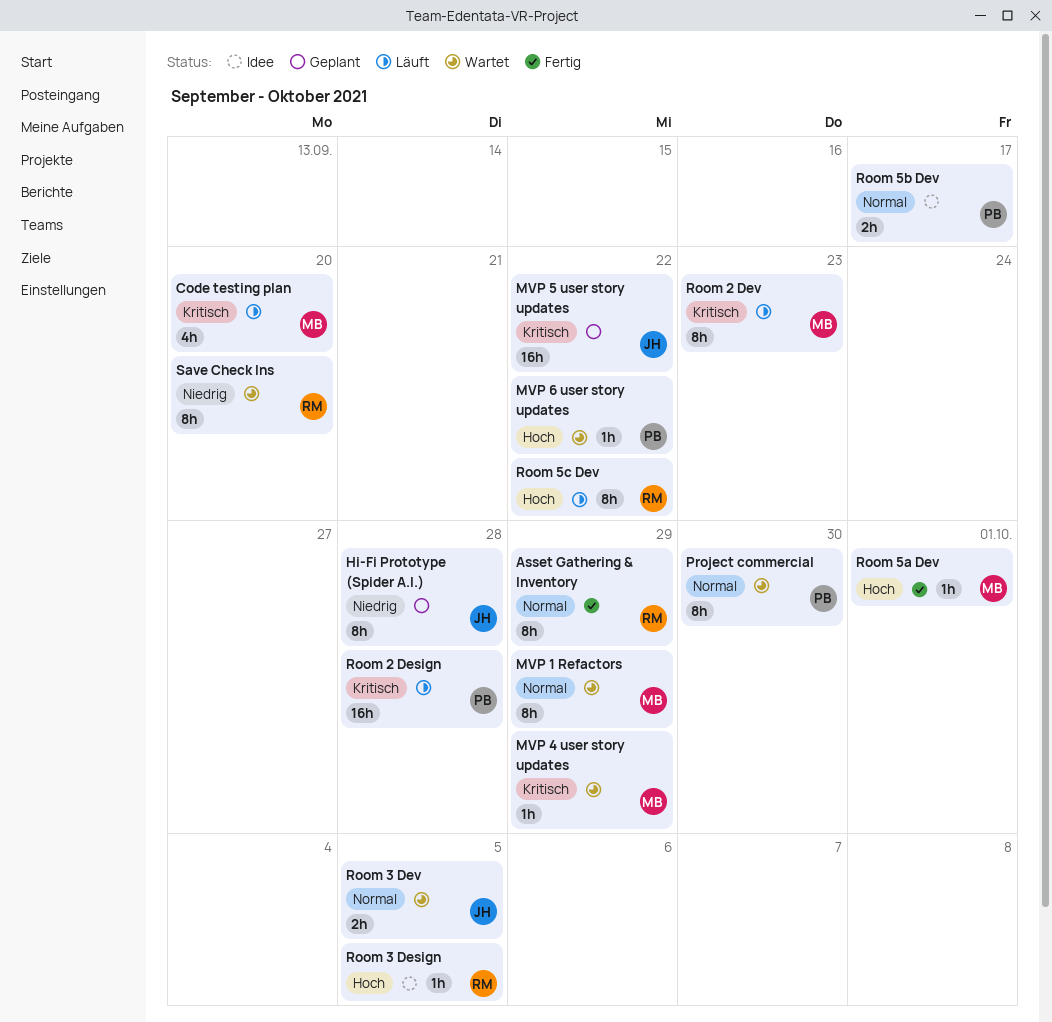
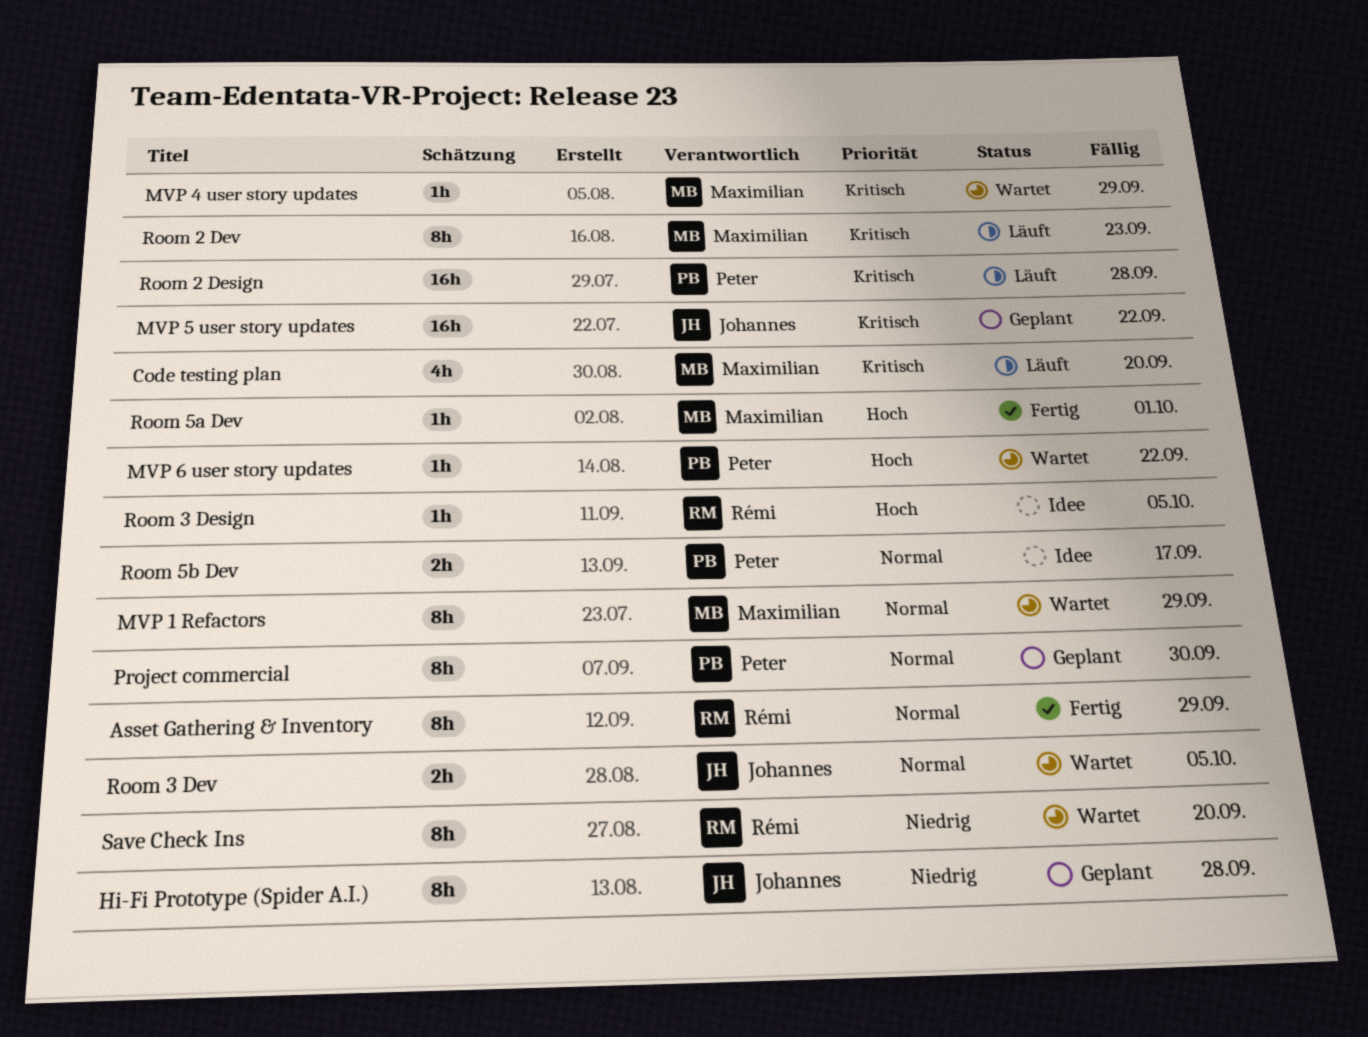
Project commercial, status: Wartet -> Geplant
Room 5c Dev: present -> none

